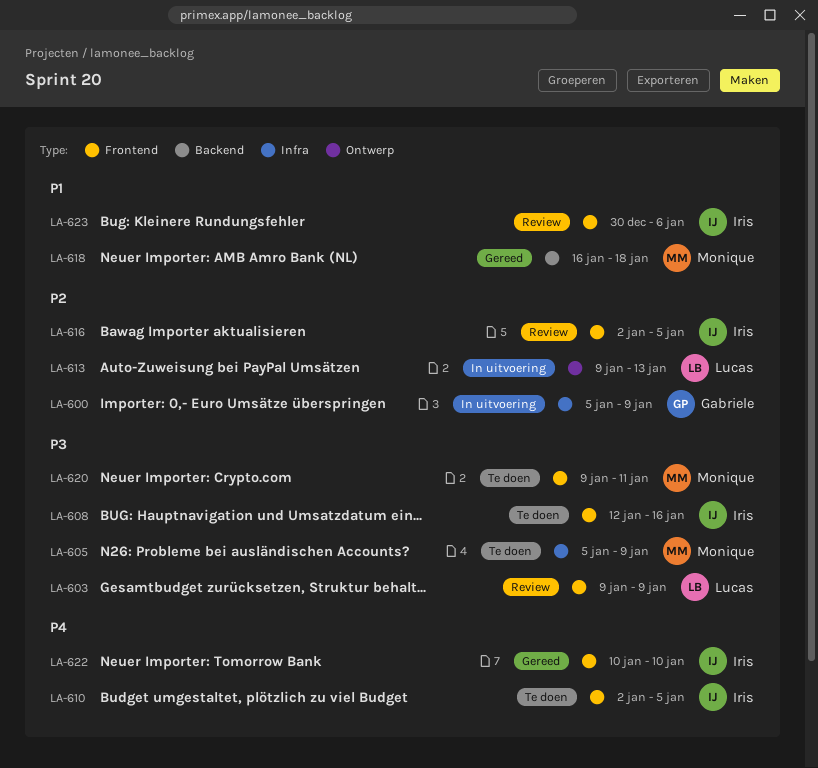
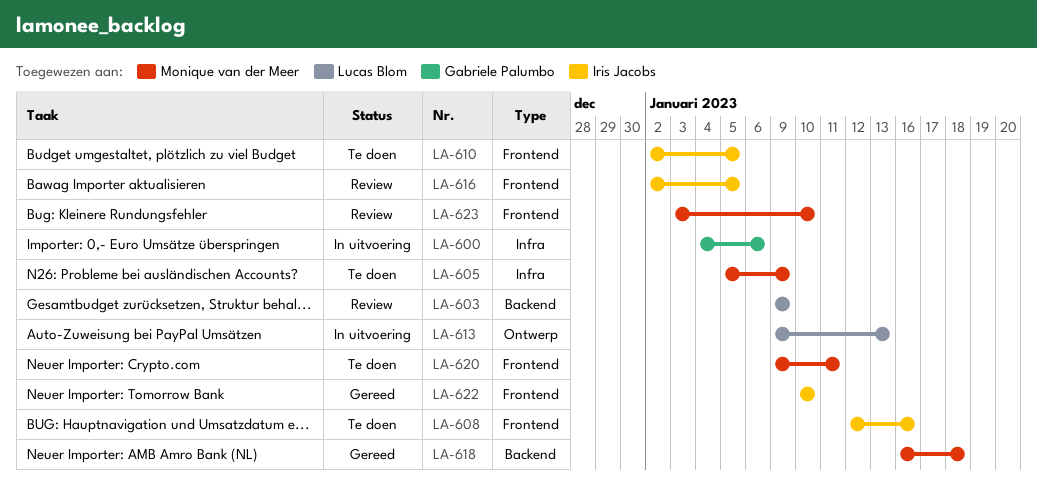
LA-600, start: Jan 5 -> Jan 4
LA-600, due: Jan 9 -> Jan 6
LA-603, label: Frontend -> Backend
LA-623, owner: Iris Jacobs -> Monique van der Meer
LA-623, start: Dec 30 -> Jan 3
LA-623, due: Jan 6 -> Jan 10

